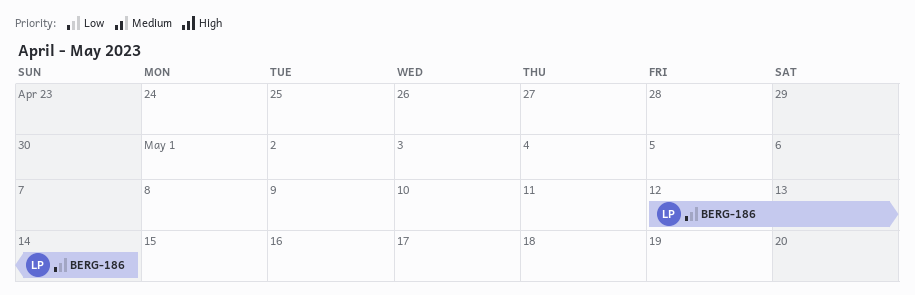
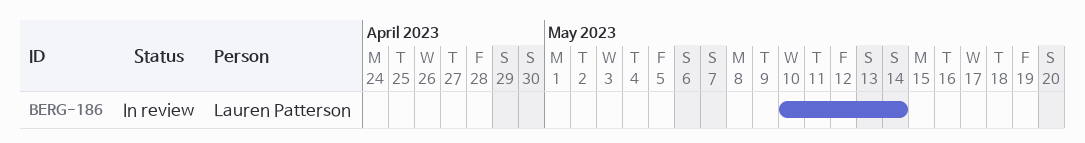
BERG-186, start: May 12 -> May 10

